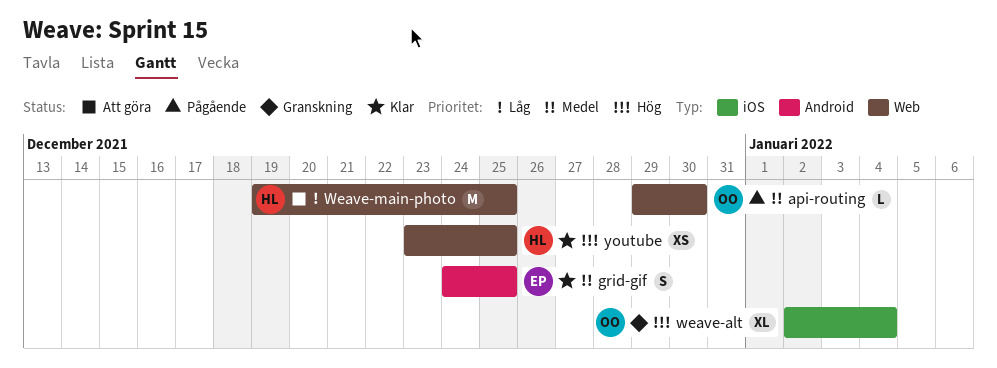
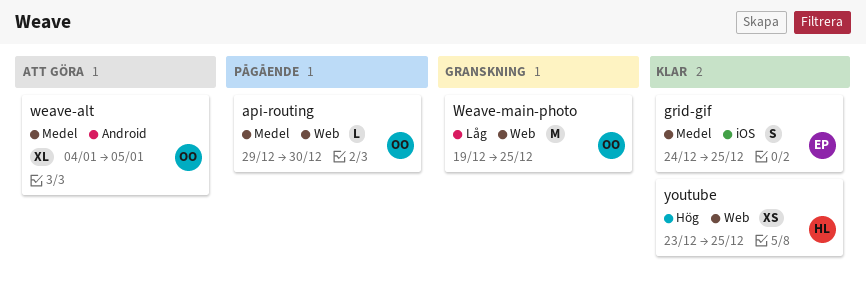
grid-gif, label: Android -> iOS
weave-alt, status: Granskning -> Att göra
weave-alt, priority: Hög -> Medel
weave-alt, label: iOS -> Android
weave-alt, start: Jan 2 -> Jan 4
weave-alt, due: Jan 4 -> Jan 5
Weave-main-photo, status: Att göra -> Granskning
Weave-main-photo, owner: HL -> OO

